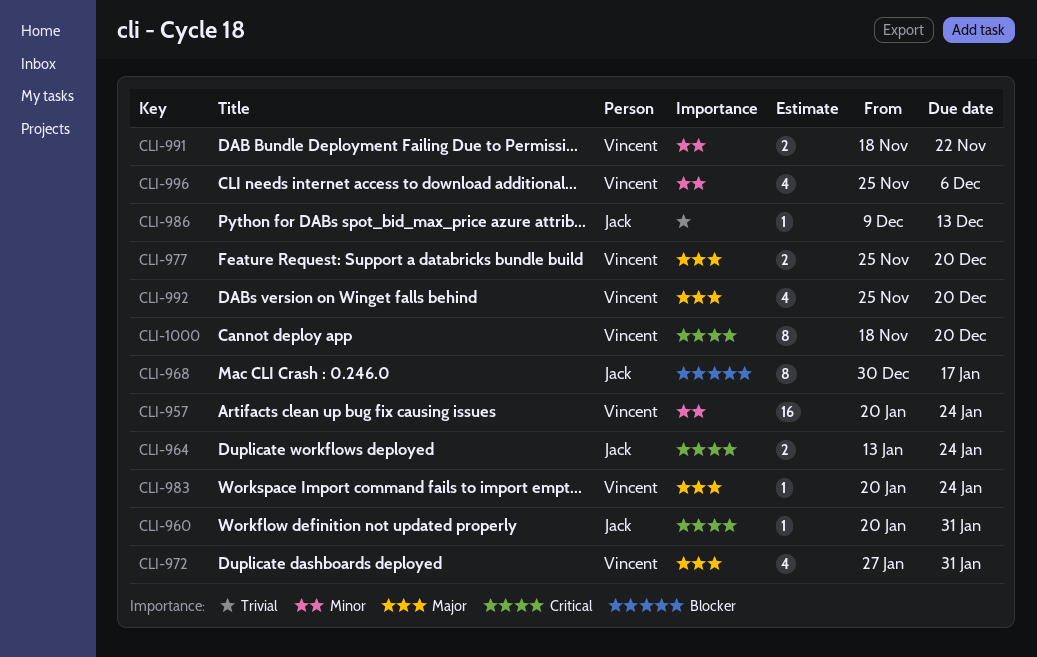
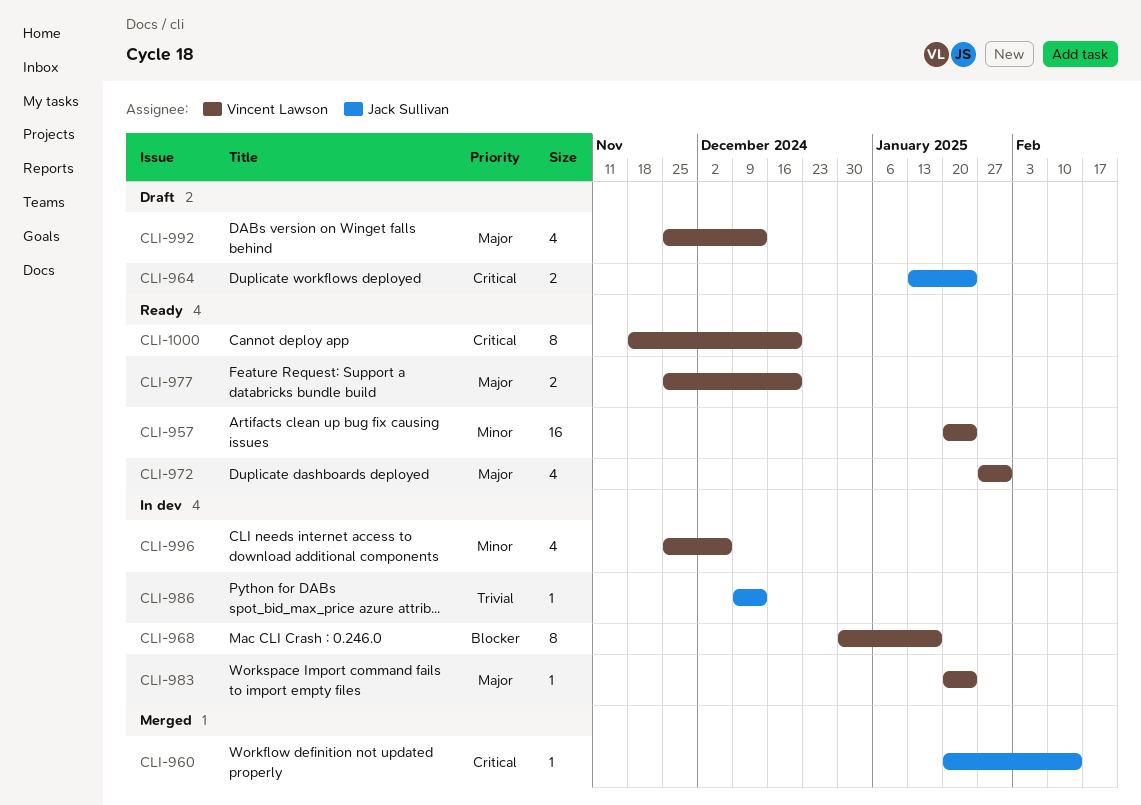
CLI-960, due: Jan 31 -> Feb 14
CLI-968, owner: Jack Sullivan -> Vincent Lawson
CLI-991: present -> none
CLI-992, due: Dec 20 -> Dec 13

